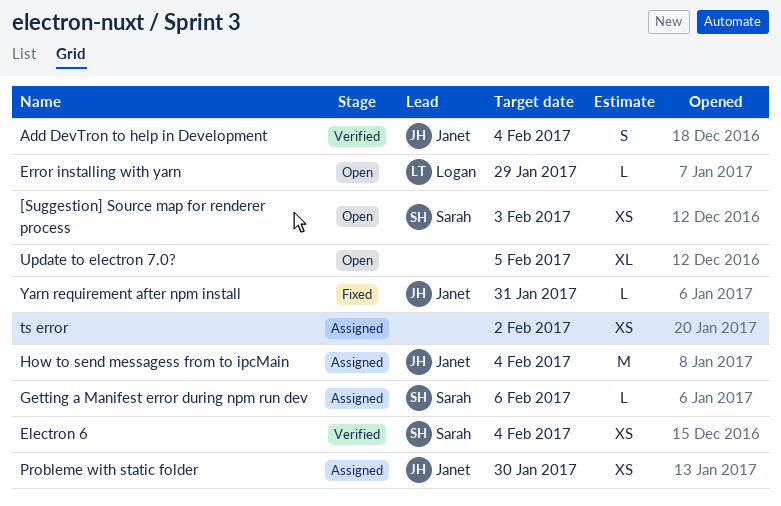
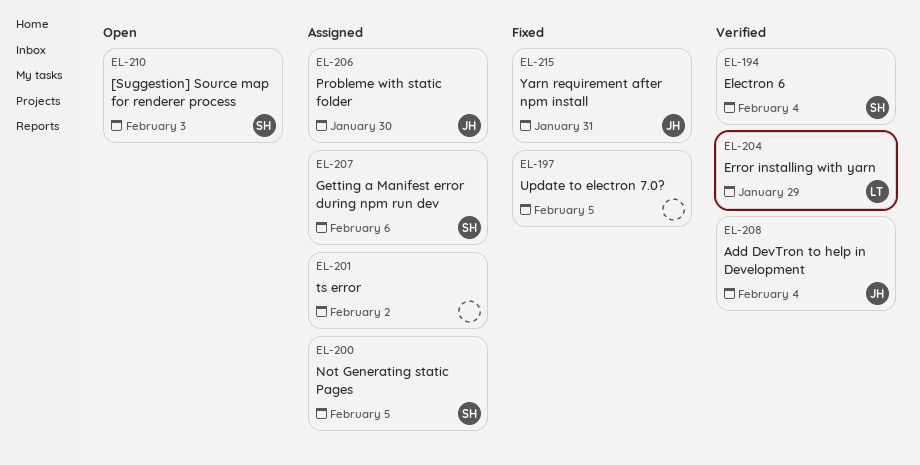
Error installing with yarn, status: Open -> Verified
How to send messagess from to ipcMain: present -> none
Not Generating static Pages: none -> present
Update to electron 7.0?, status: Open -> Fixed

